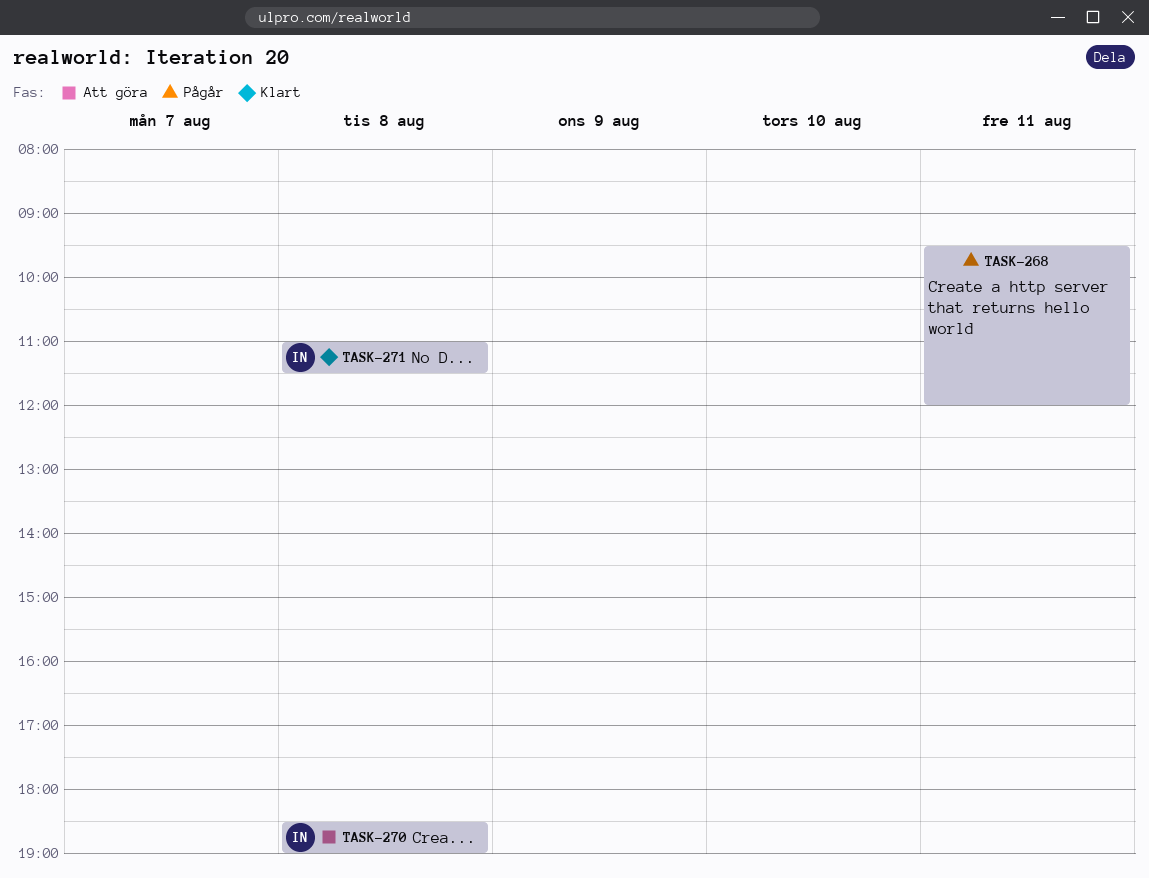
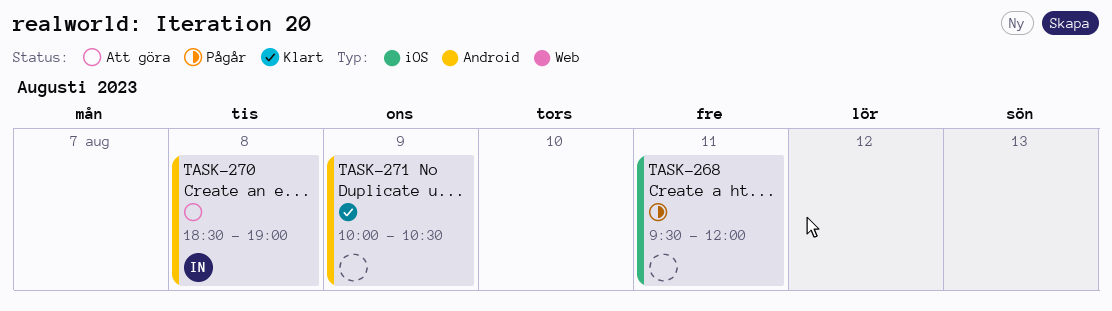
TASK-271, owner: IN -> none
TASK-271, day: Aug 8 -> Aug 9
TASK-271, begins: 11:00 -> 10:00
TASK-271, ends: 11:30 -> 10:30

